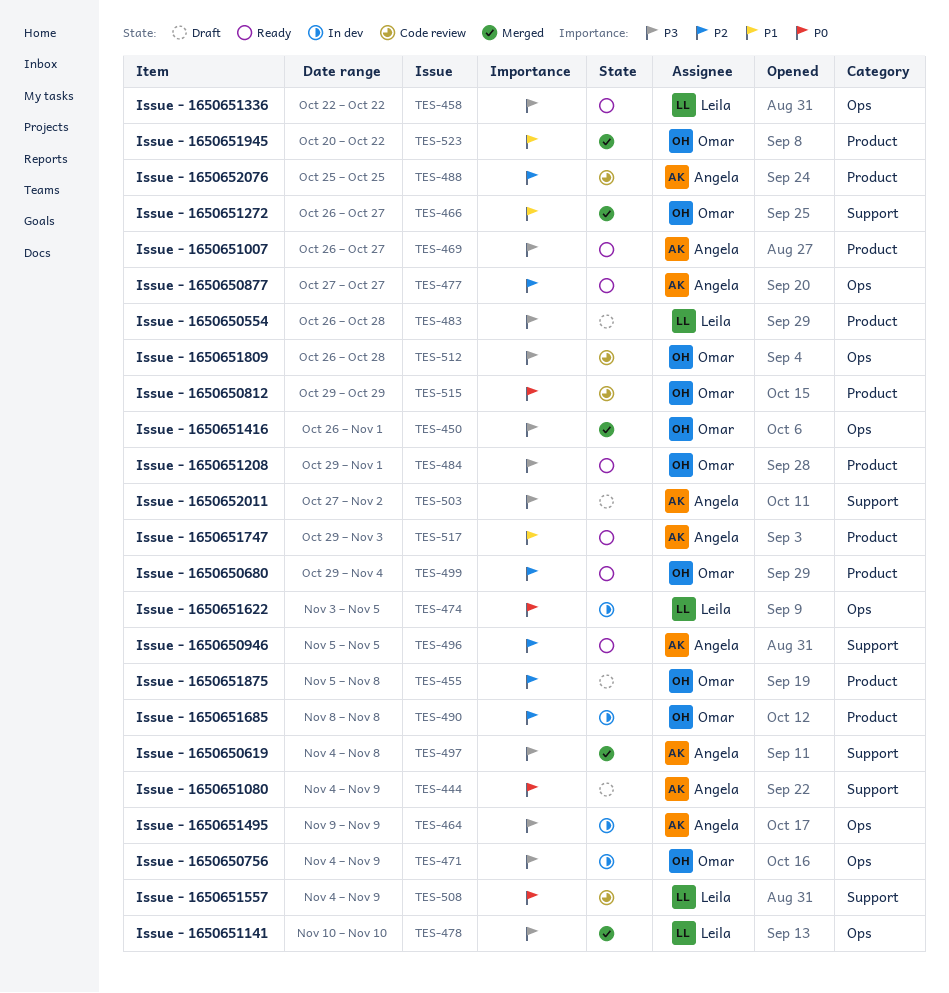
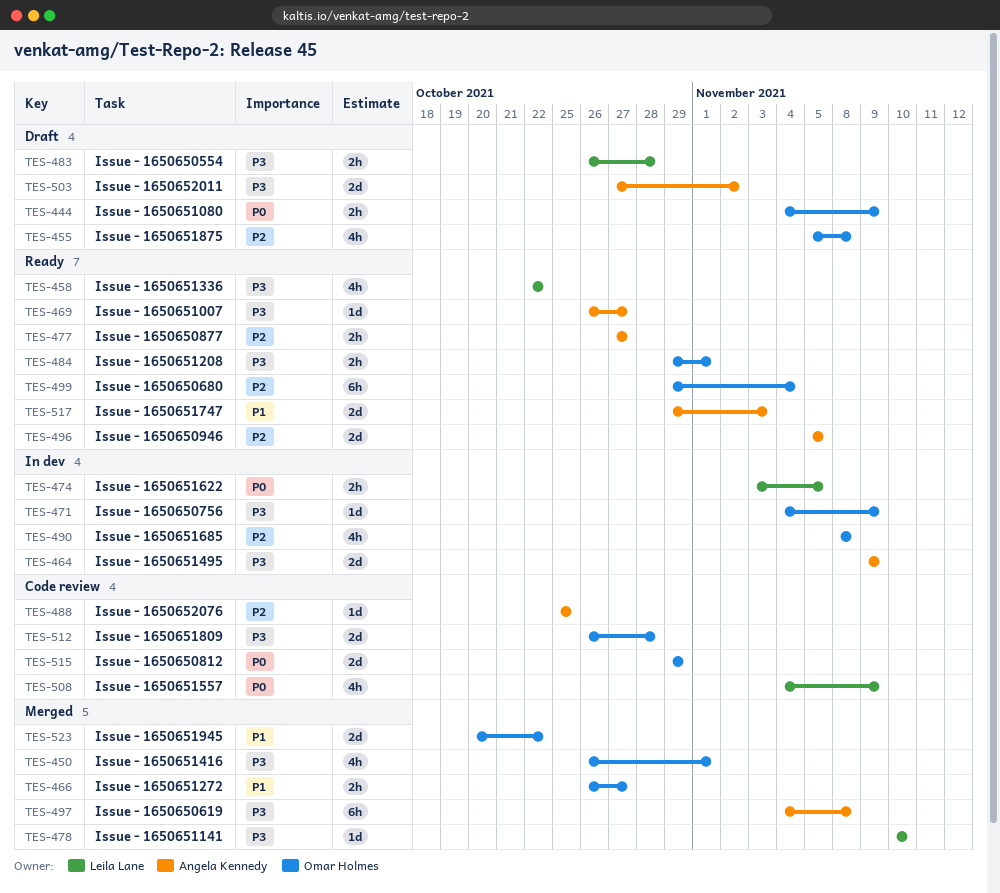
TES-444, owner: Angela Kennedy -> Omar Holmes

